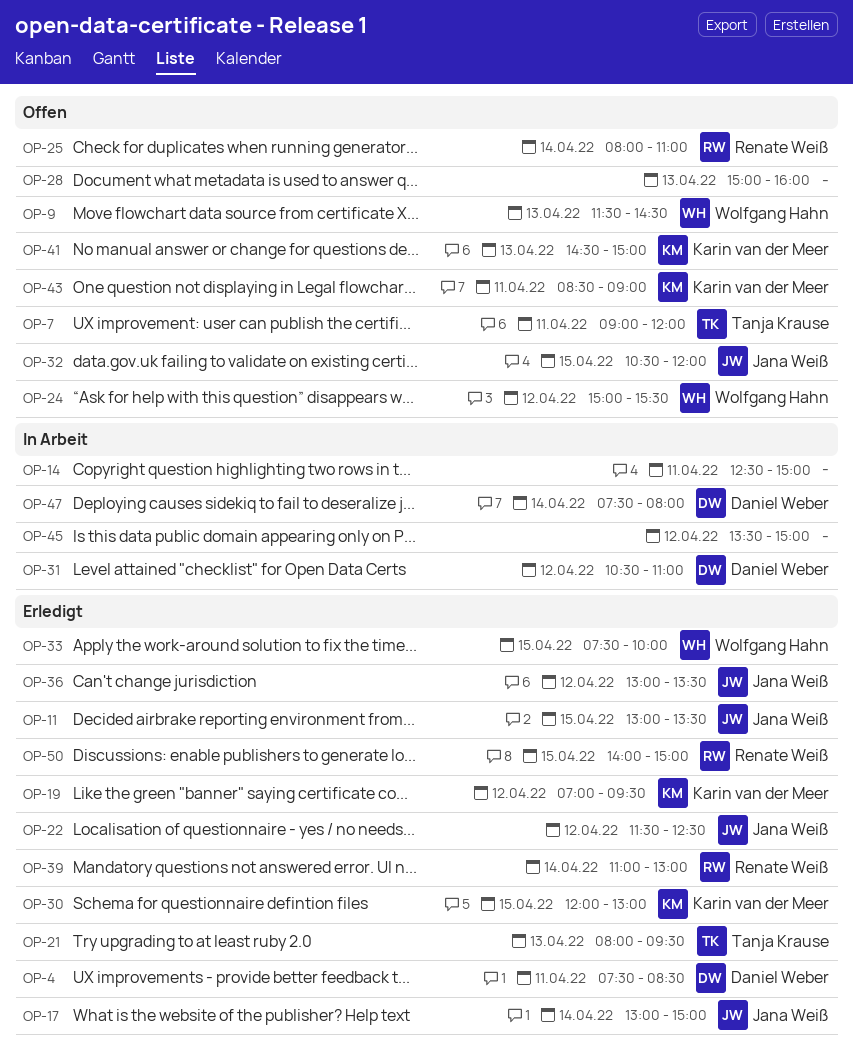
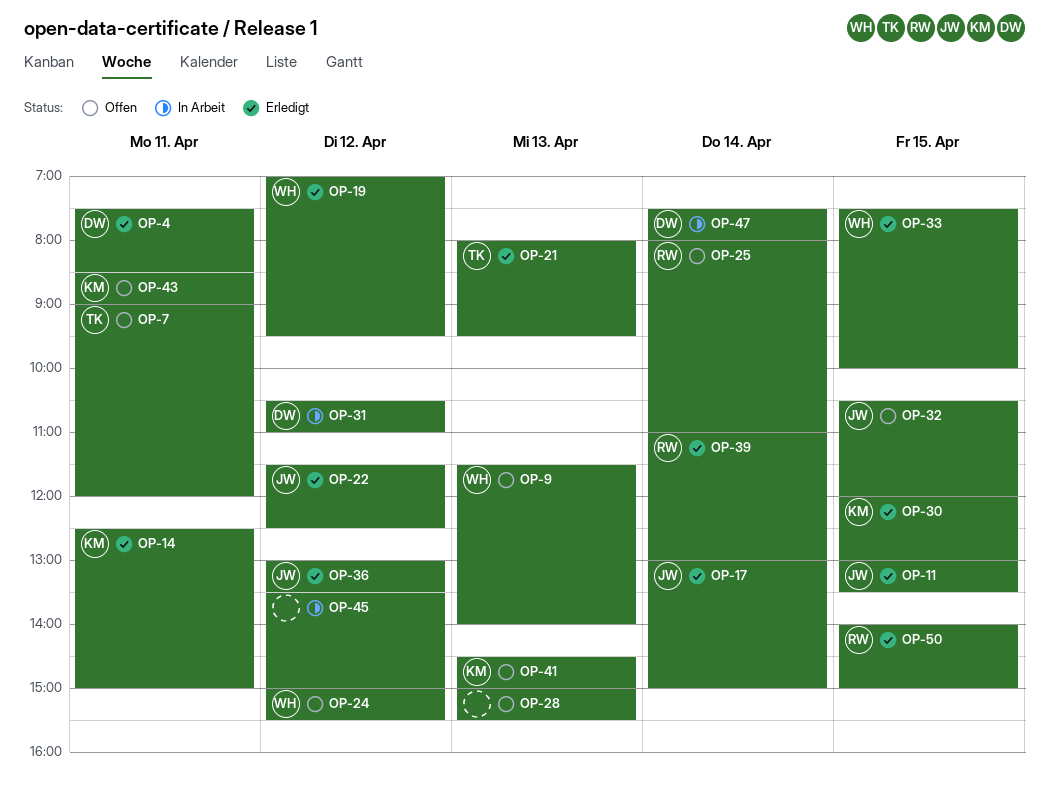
OP-9, ends: 14:30 -> 14:00
OP-14, status: In Arbeit -> Erledigt
OP-14, owner: none -> Karin van der Meer
OP-19, owner: Karin van der Meer -> Wolfgang Hahn
OP-28, ends: 16:00 -> 15:30

